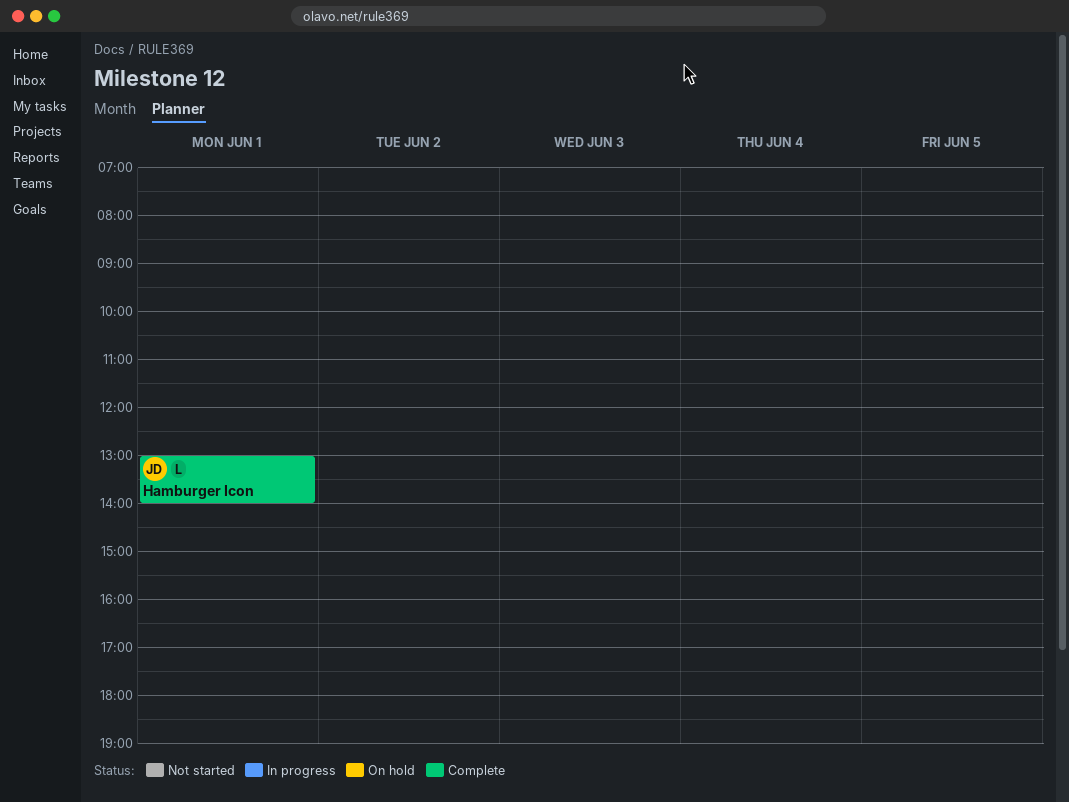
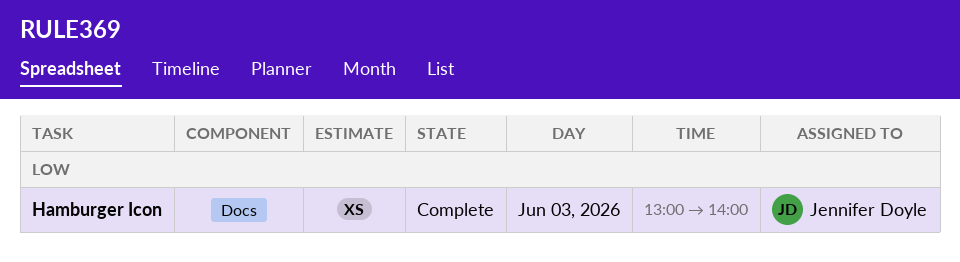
Hamburger Icon, estimate: L -> XS
Hamburger Icon, day: Jun 1 -> Jun 3

